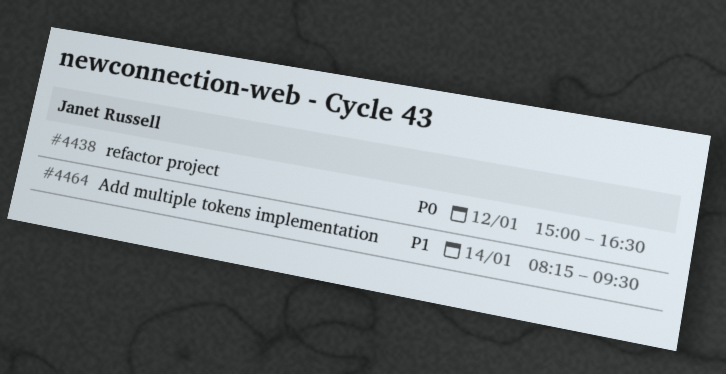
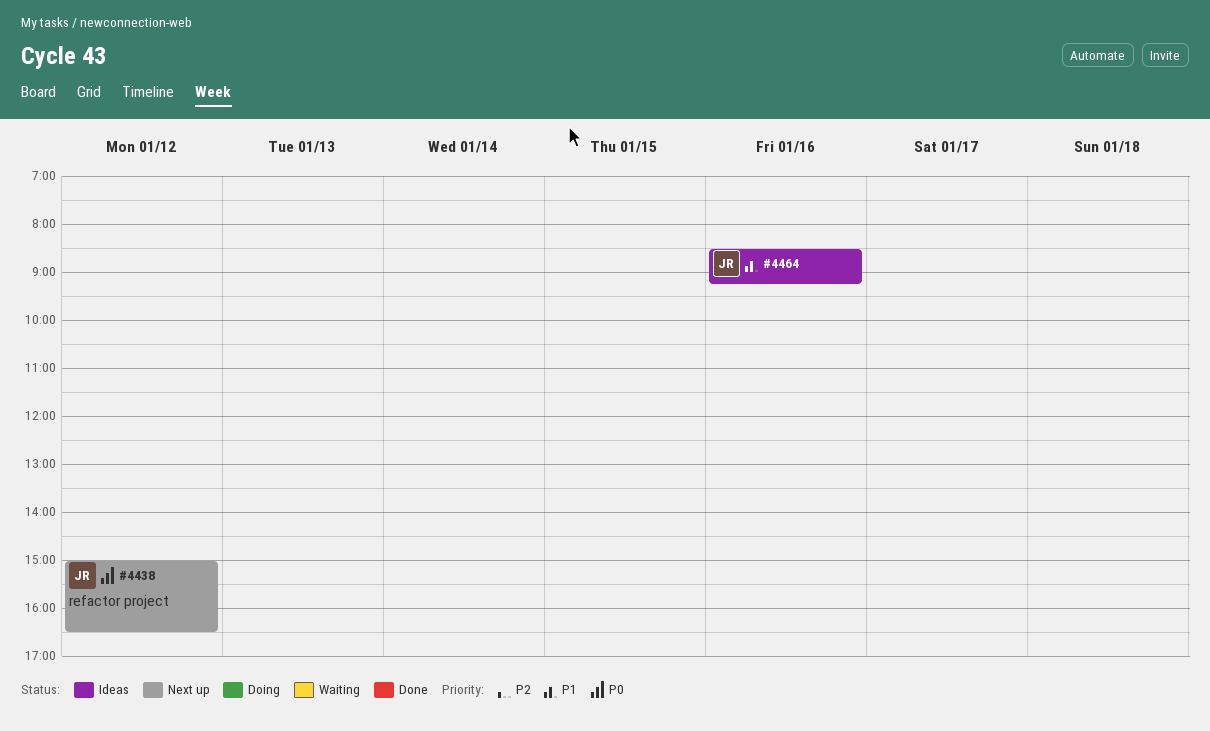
#4464, day: Jan 14 -> Jan 16
#4464, begins: 08:15 -> 08:30
#4464, ends: 09:30 -> 09:15

